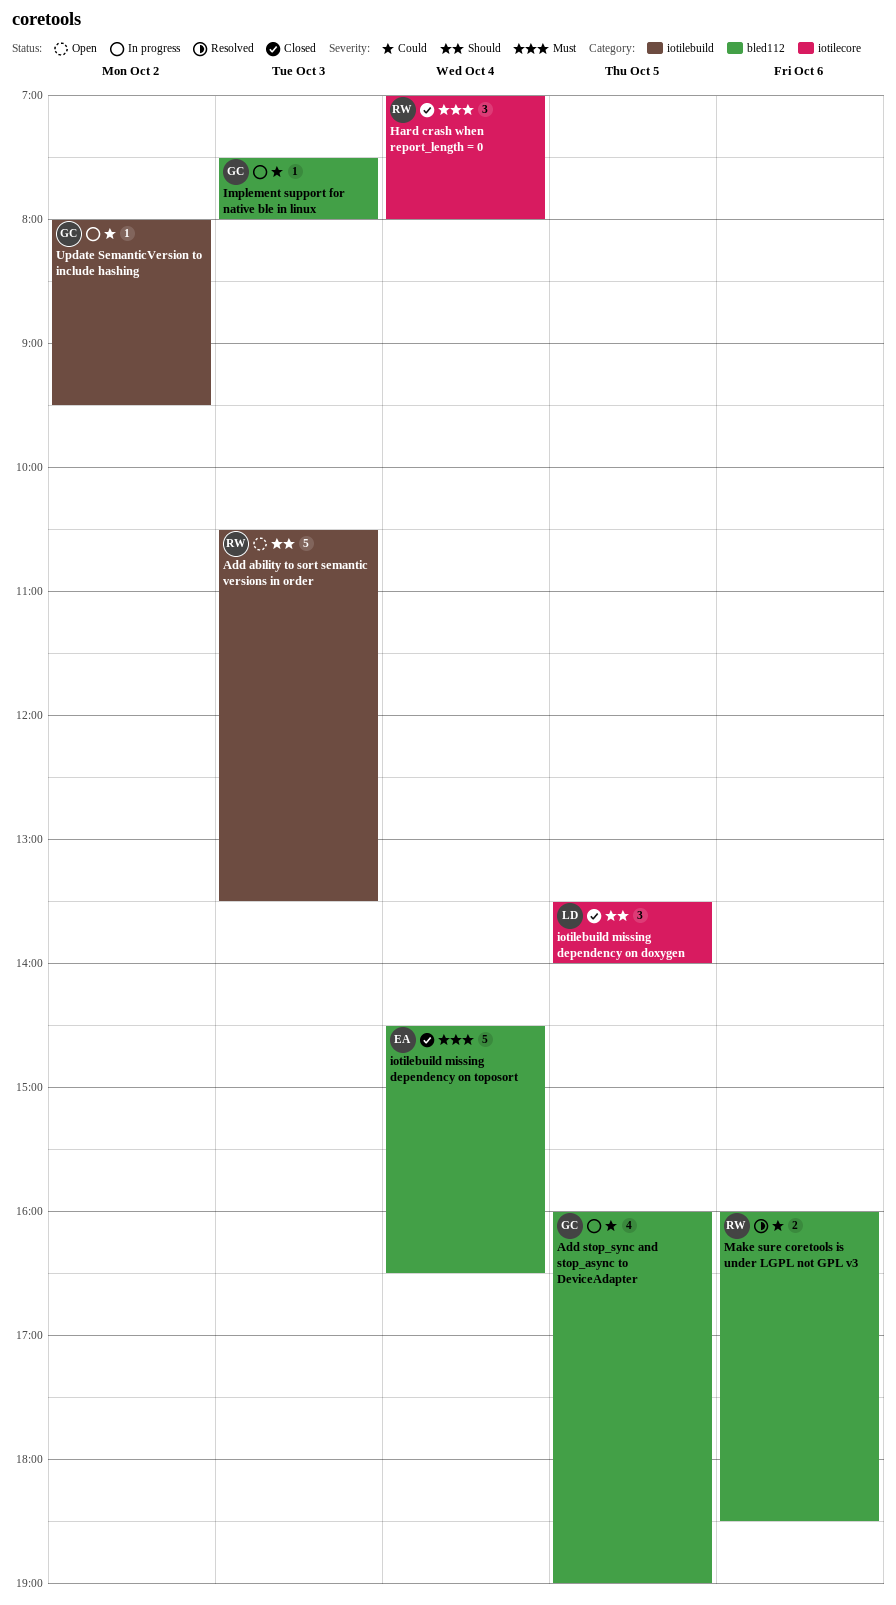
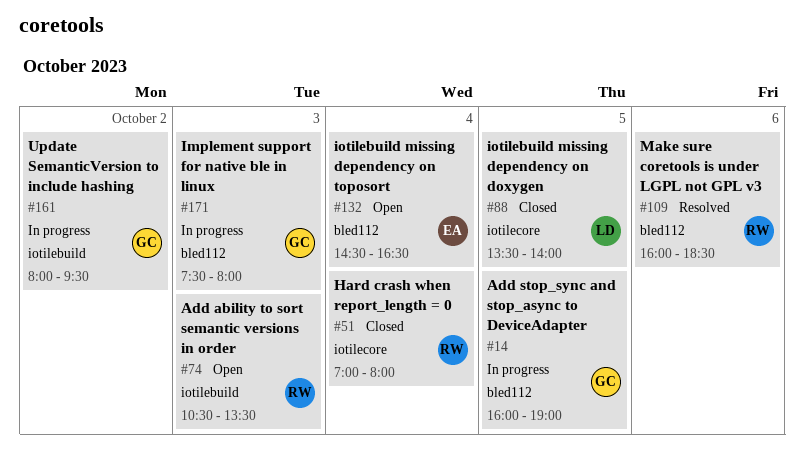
iotilebuild missing dependency on toposort, status: Closed -> Open

